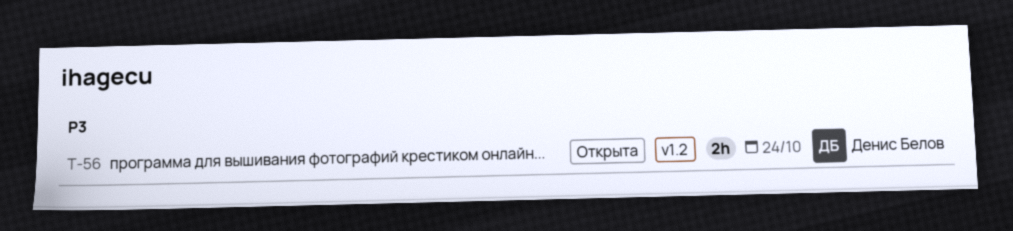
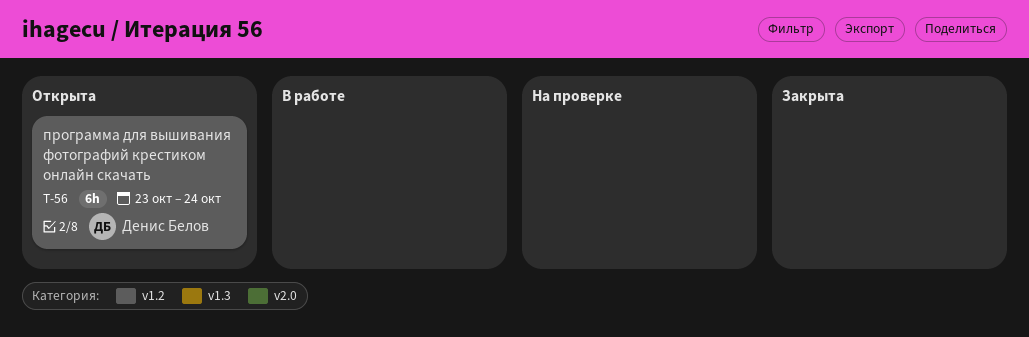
T-56, estimate: 2h -> 6h

